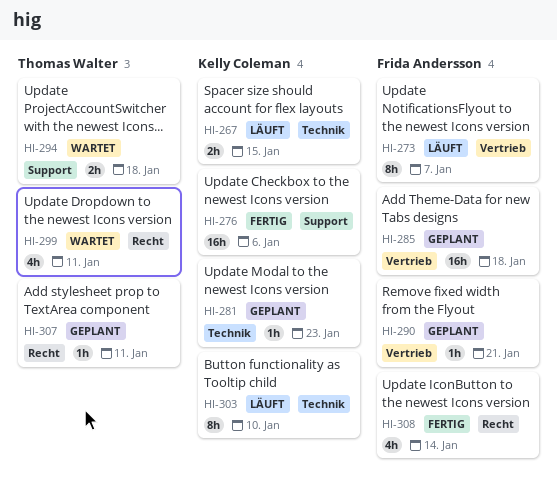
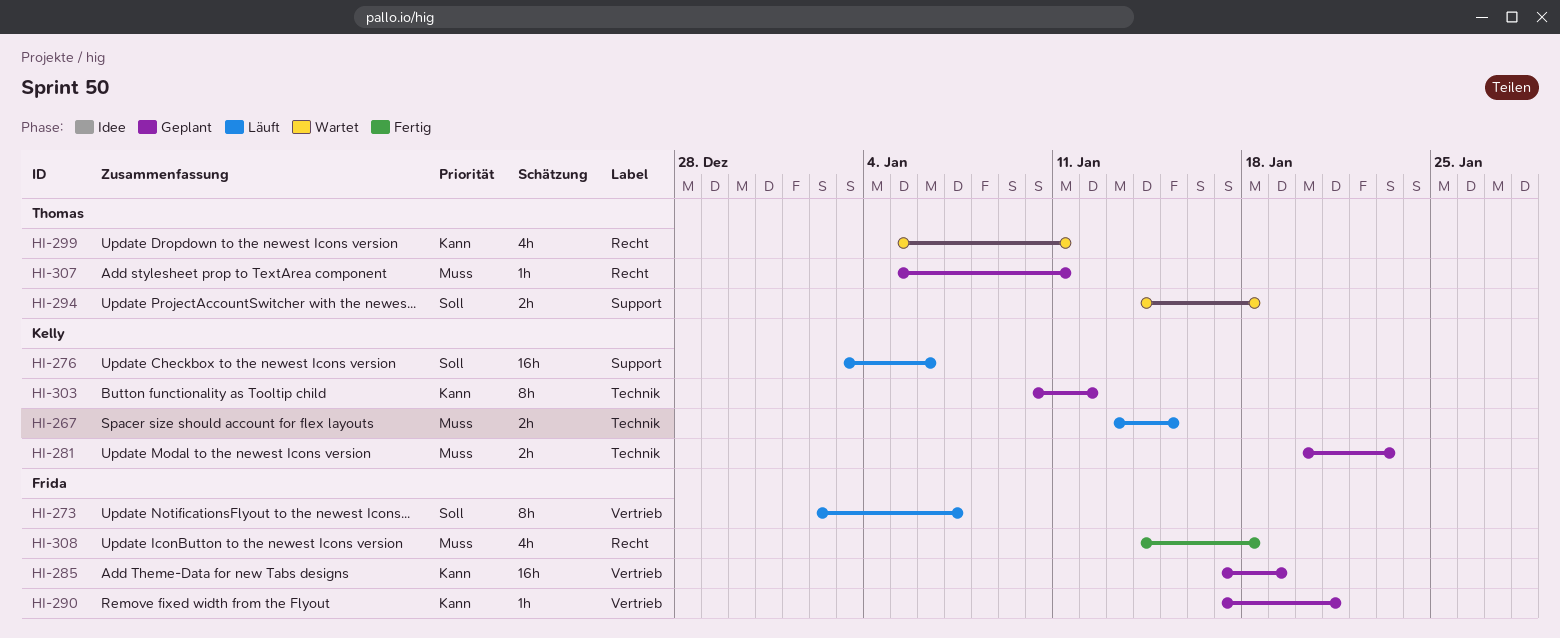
HI-276, status: Fertig -> Läuft
HI-281, estimate: 1h -> 2h
HI-285, due: Jan 18 -> Jan 19
HI-303, status: Läuft -> Geplant
HI-303, due: Jan 10 -> Jan 12
HI-308, due: Jan 14 -> Jan 18

